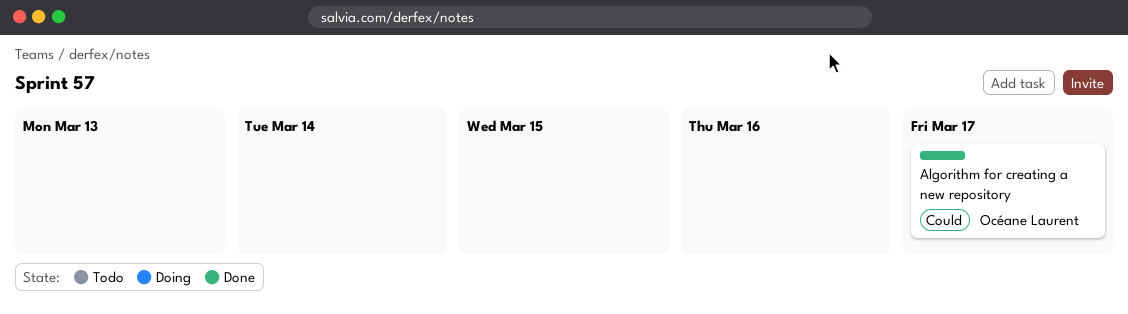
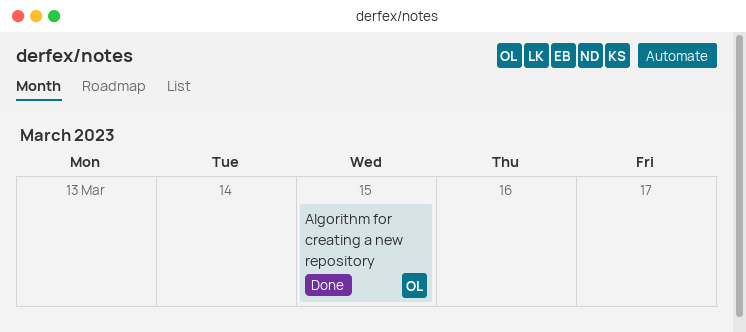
Algorithm for creating a new repository, due: Mar 17 -> Mar 15

